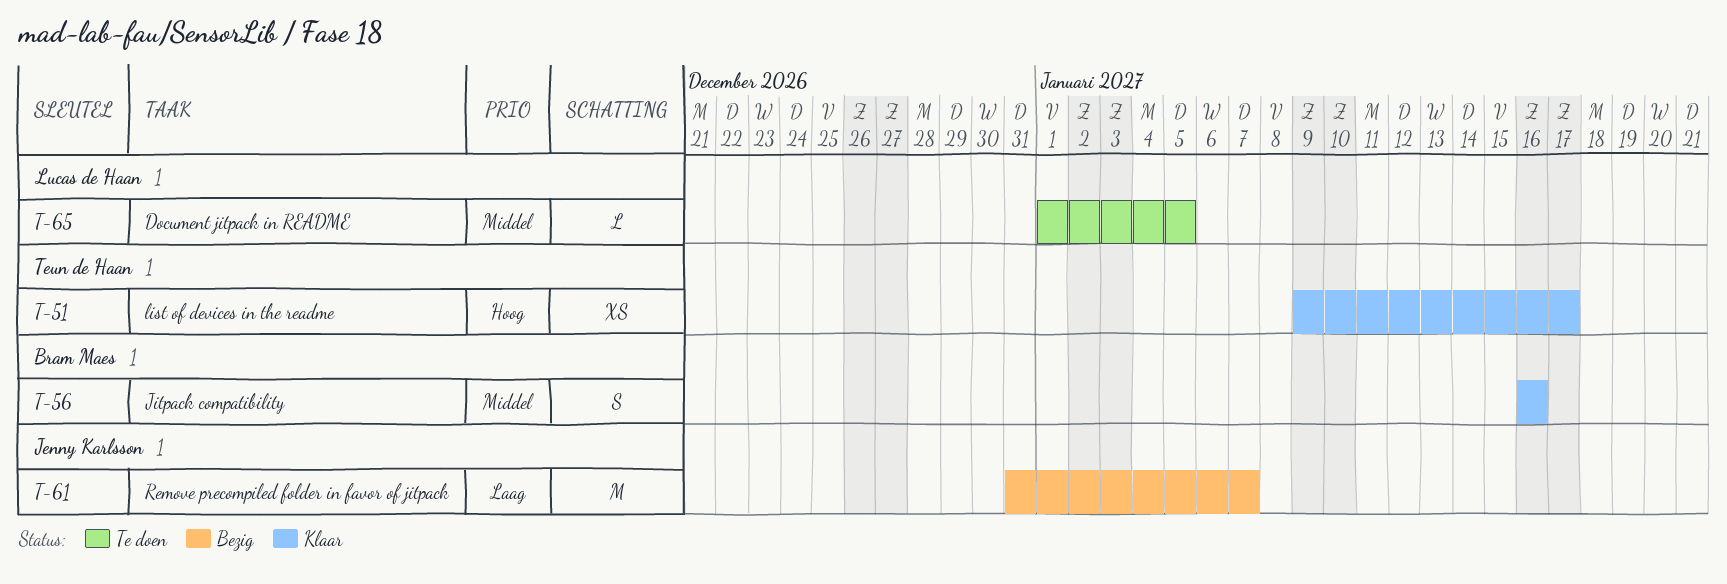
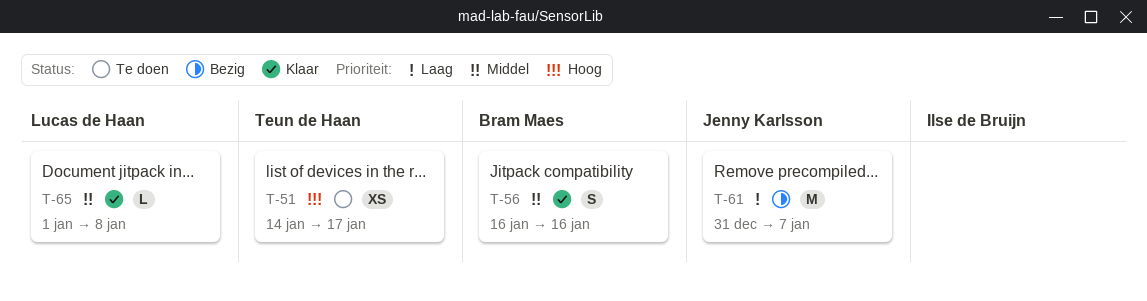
T-51, status: Klaar -> Te doen
T-51, start: Jan 9 -> Jan 14
T-65, status: Te doen -> Klaar
T-65, due: Jan 5 -> Jan 8

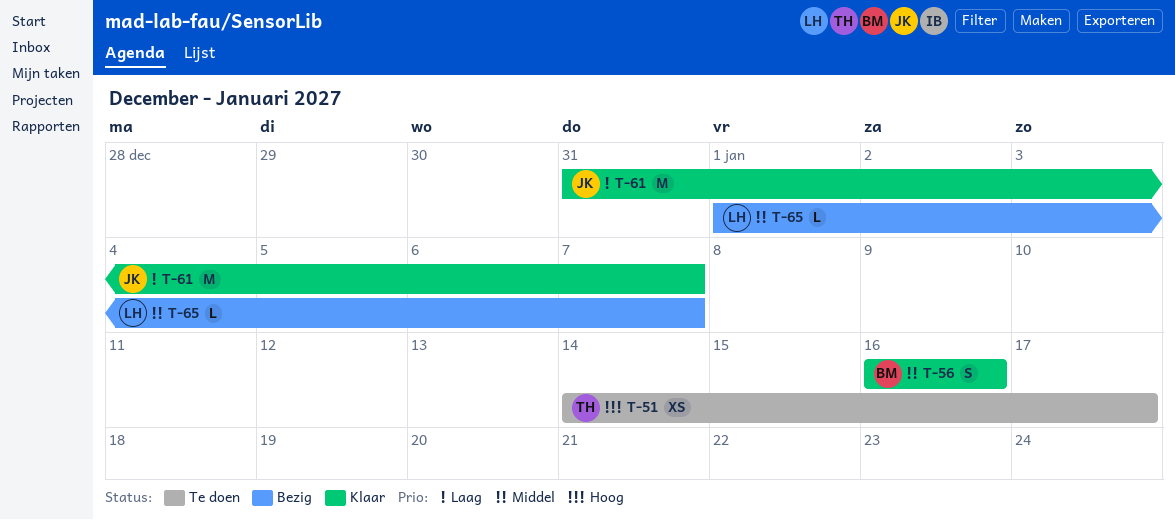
T-61, status: Bezig -> Klaar
T-65, status: Klaar -> Bezig
T-65, due: Jan 8 -> Jan 7

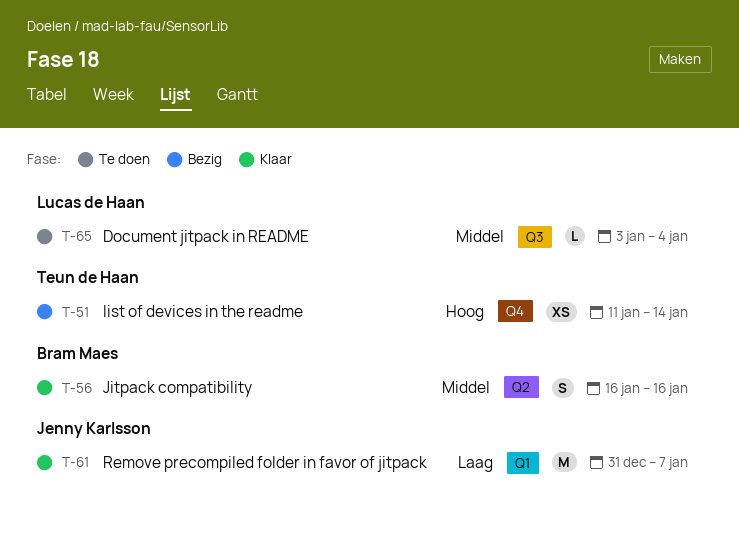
T-51, status: Te doen -> Bezig
T-51, start: Jan 14 -> Jan 11
T-51, due: Jan 17 -> Jan 14
T-65, status: Bezig -> Te doen
T-65, start: Jan 1 -> Jan 3
T-65, due: Jan 7 -> Jan 4

